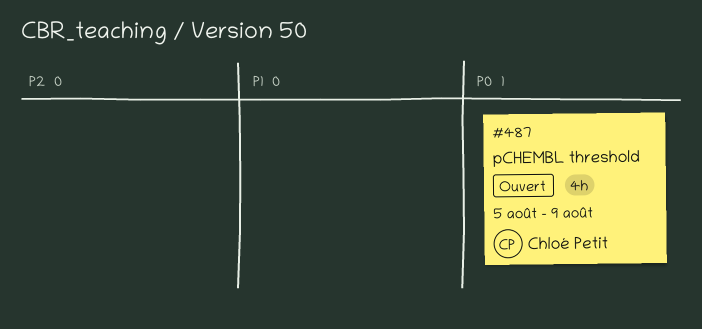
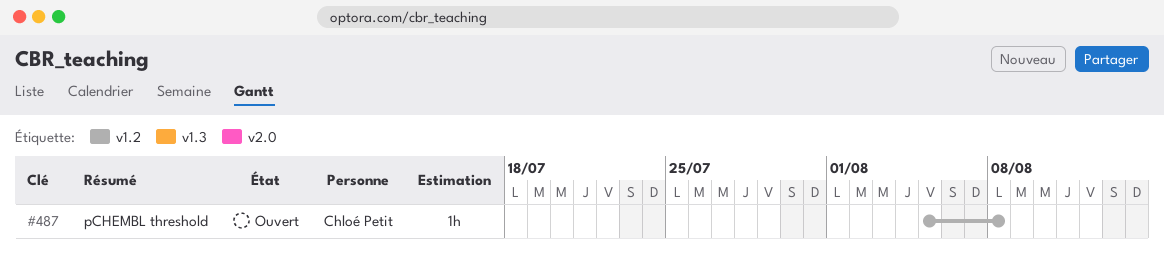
#487, estimate: 4h -> 1h
#487, due: Aug 9 -> Aug 8

